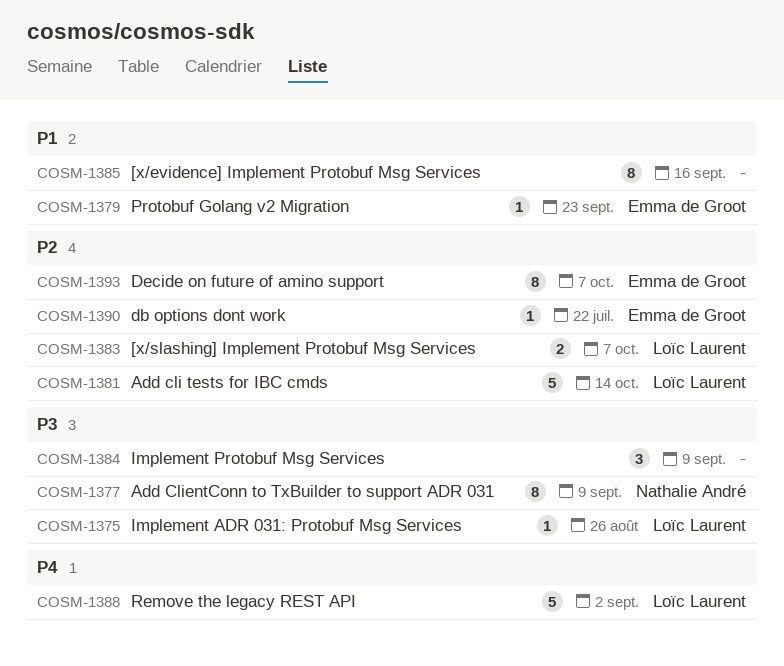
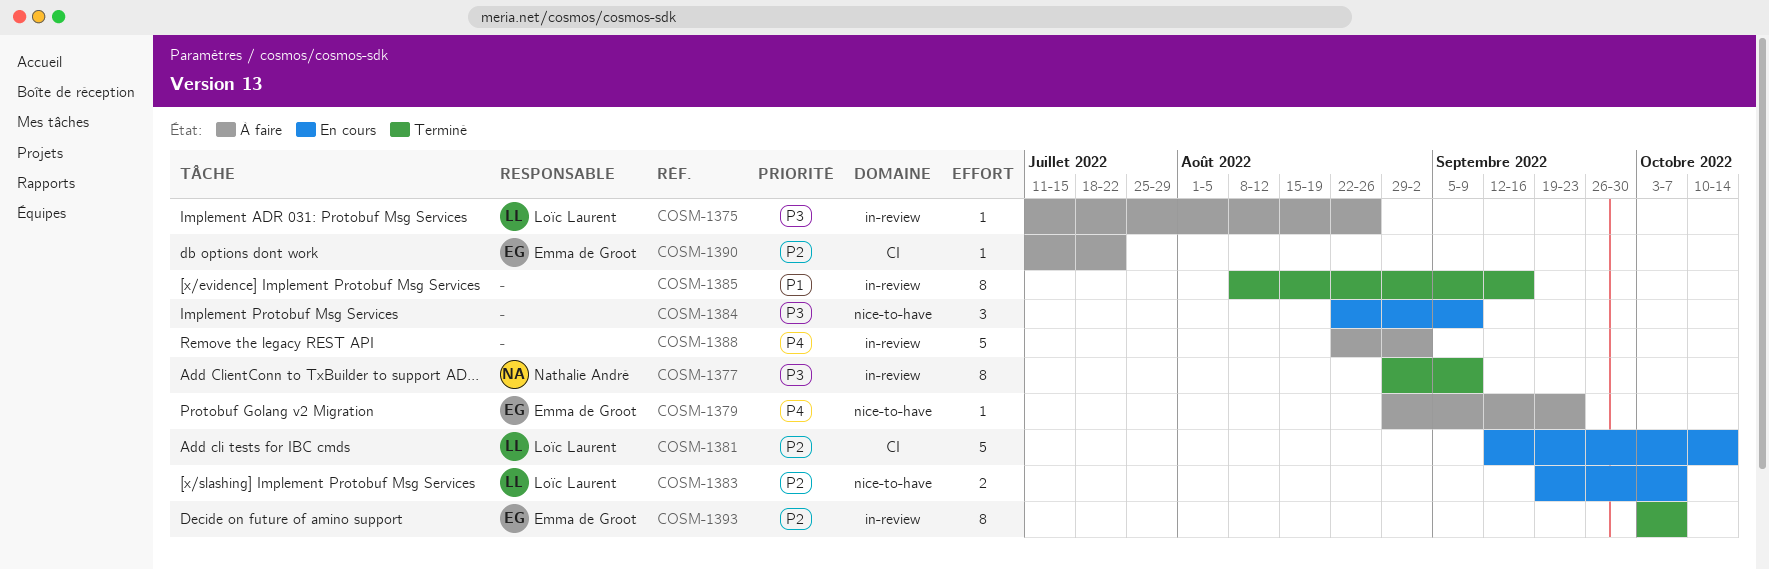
COSM-1379, priority: P1 -> P4
COSM-1388, owner: Loïc Laurent -> none

